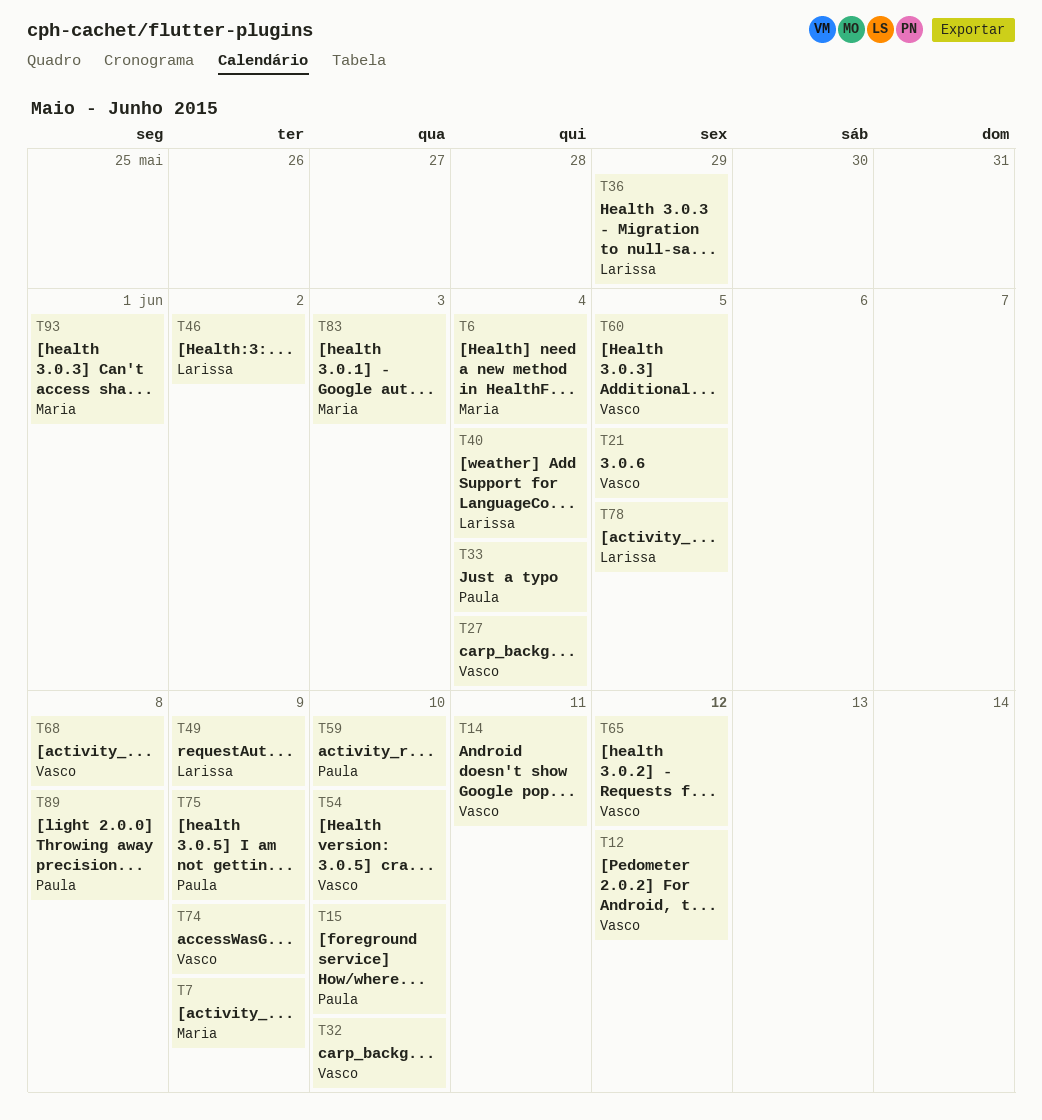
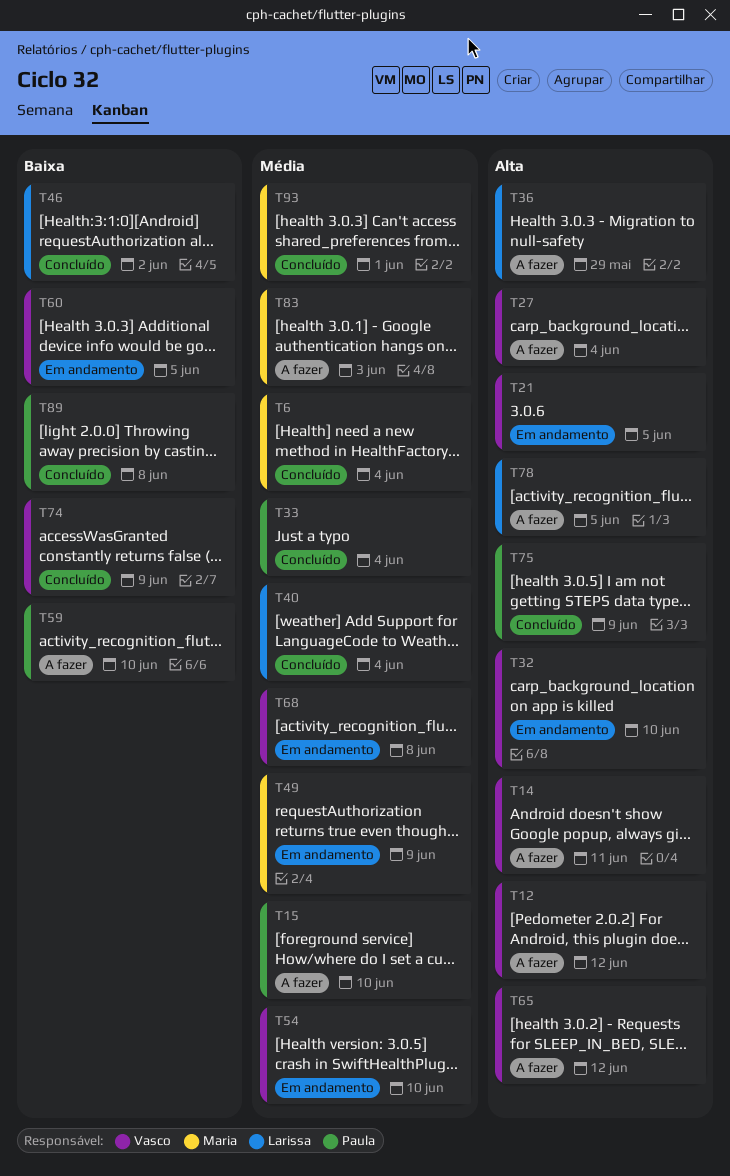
T7: present -> none
T49, owner: Larissa -> Maria

